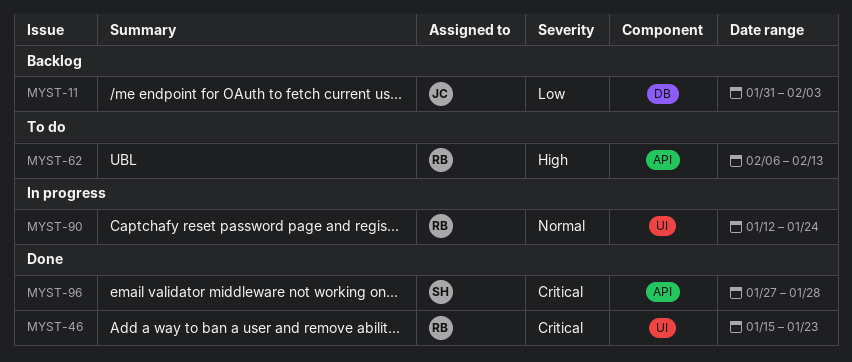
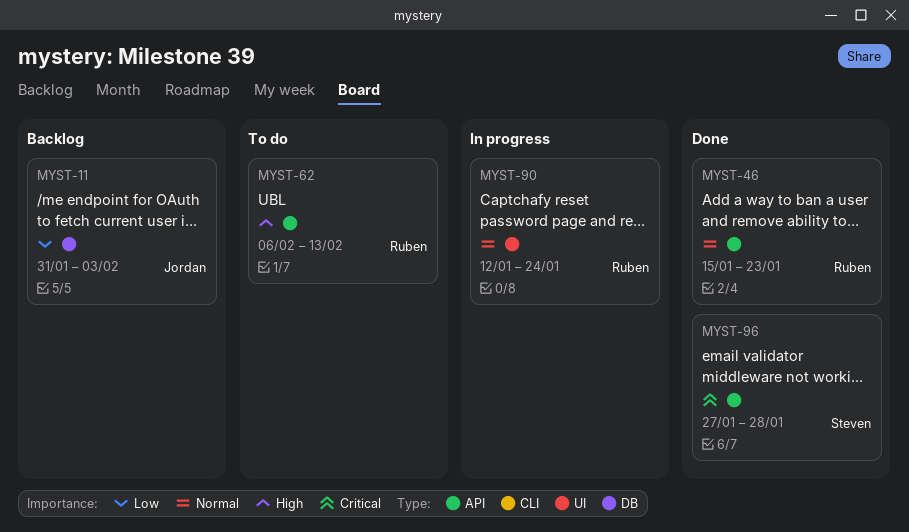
MYST-46, priority: Critical -> Normal
MYST-46, label: UI -> API

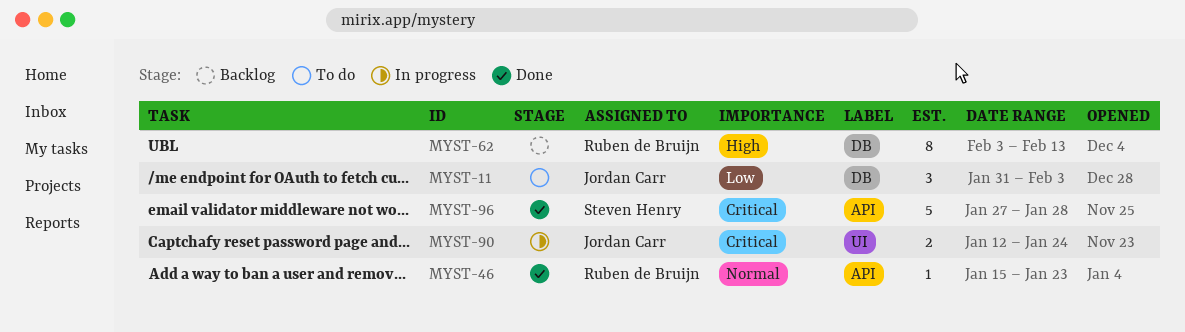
MYST-11, status: Backlog -> To do
MYST-62, status: To do -> Backlog
MYST-62, label: API -> DB
MYST-62, start: Feb 6 -> Feb 3
MYST-90, owner: Ruben de Bruijn -> Jordan Carr
MYST-90, priority: Normal -> Critical

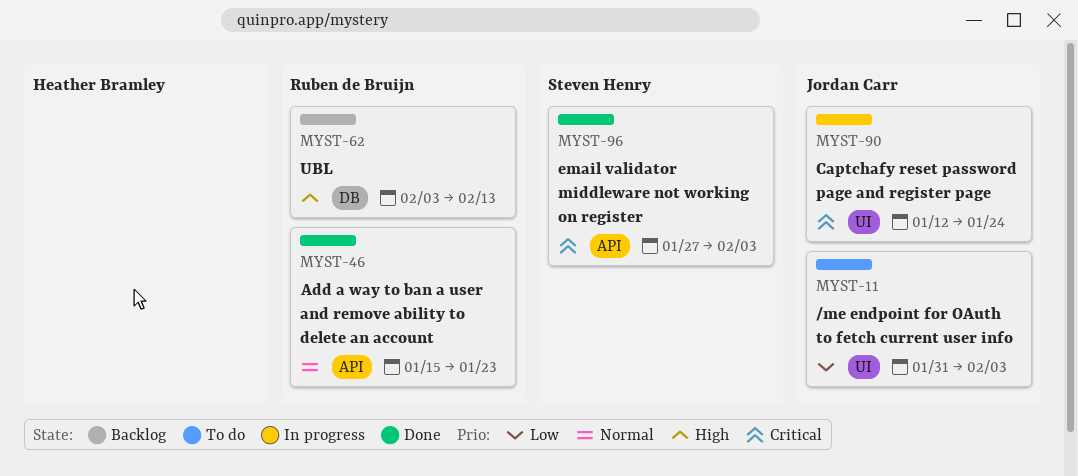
MYST-11, label: DB -> UI
MYST-96, due: Jan 28 -> Feb 3

